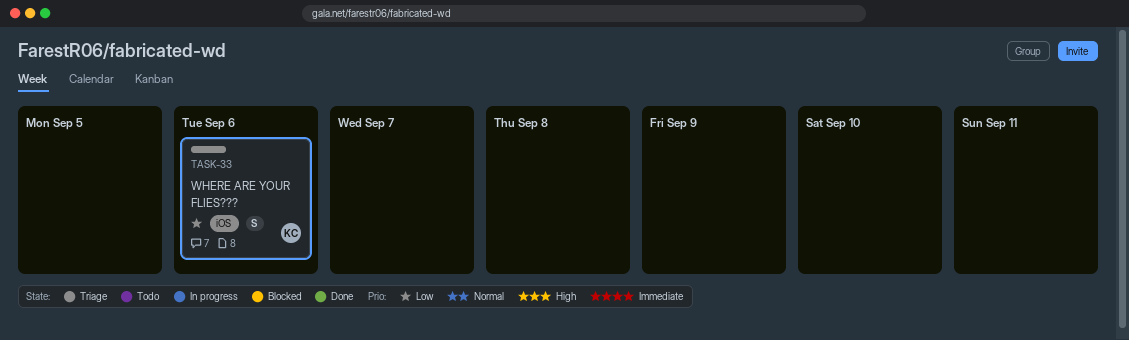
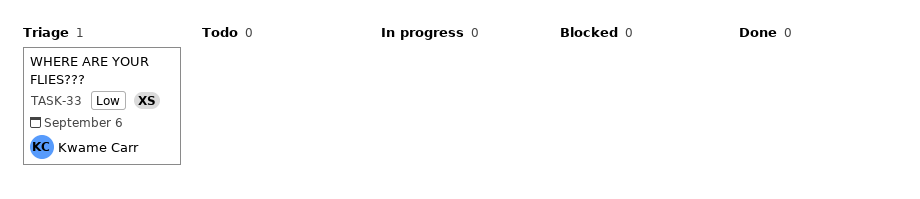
TASK-33, estimate: S -> XS

